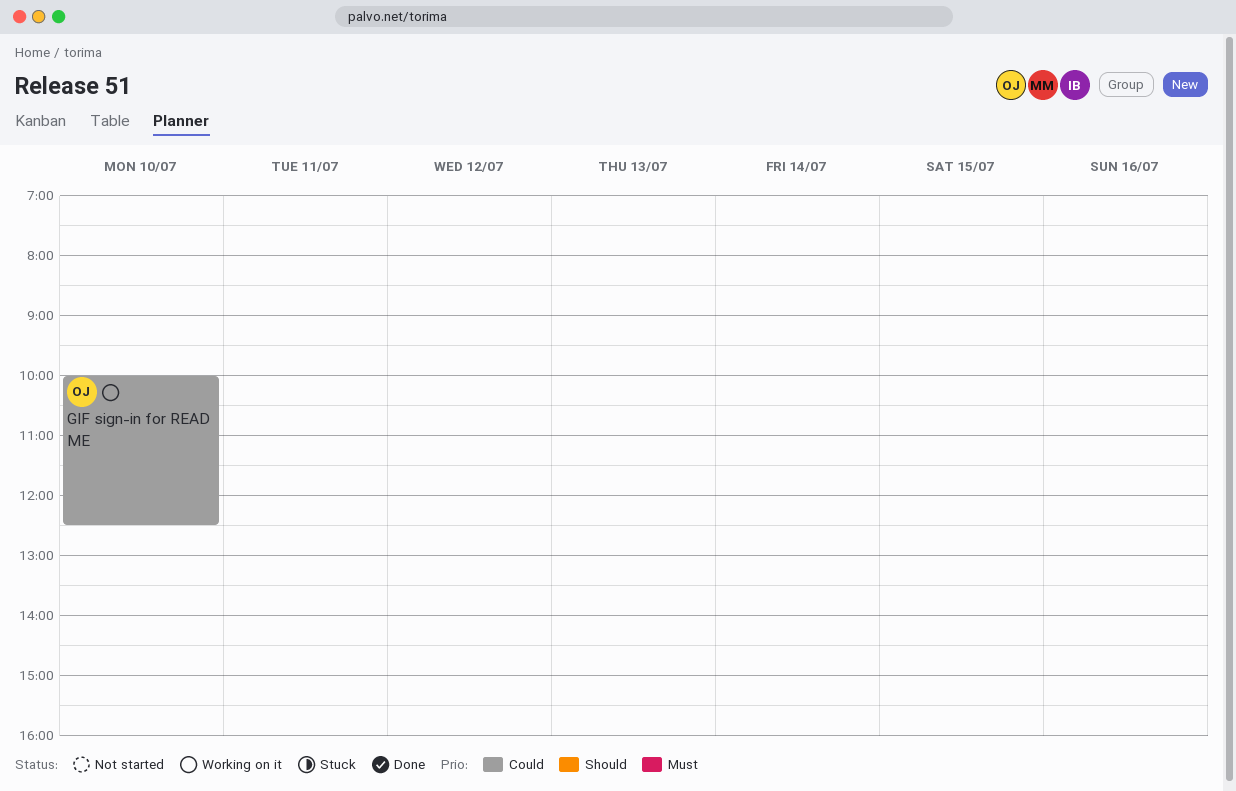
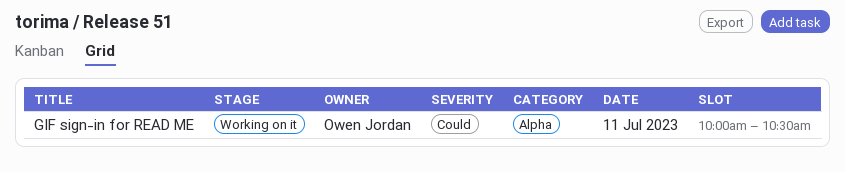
GIF sign-in for READ ME, day: Jul 10 -> Jul 11
GIF sign-in for READ ME, ends: 12:30 -> 10:30

